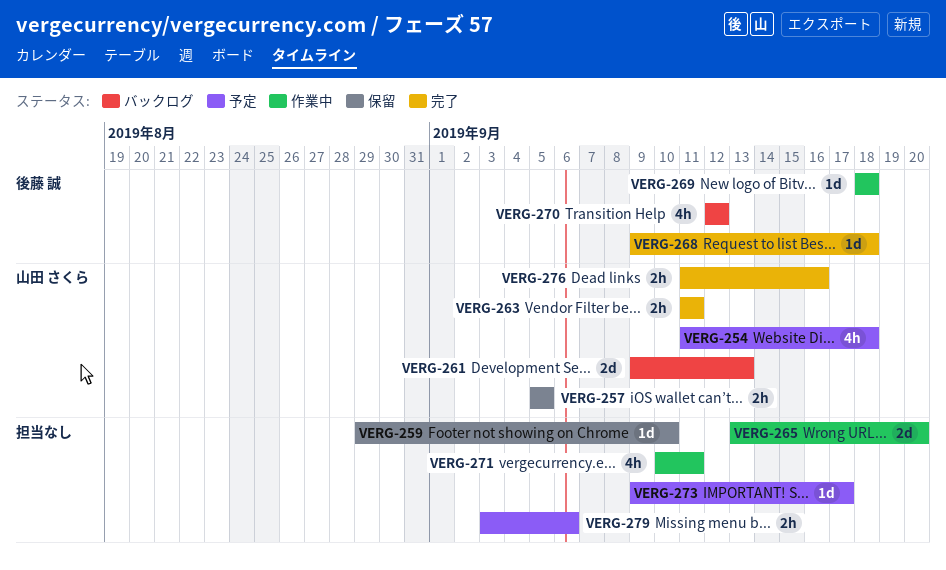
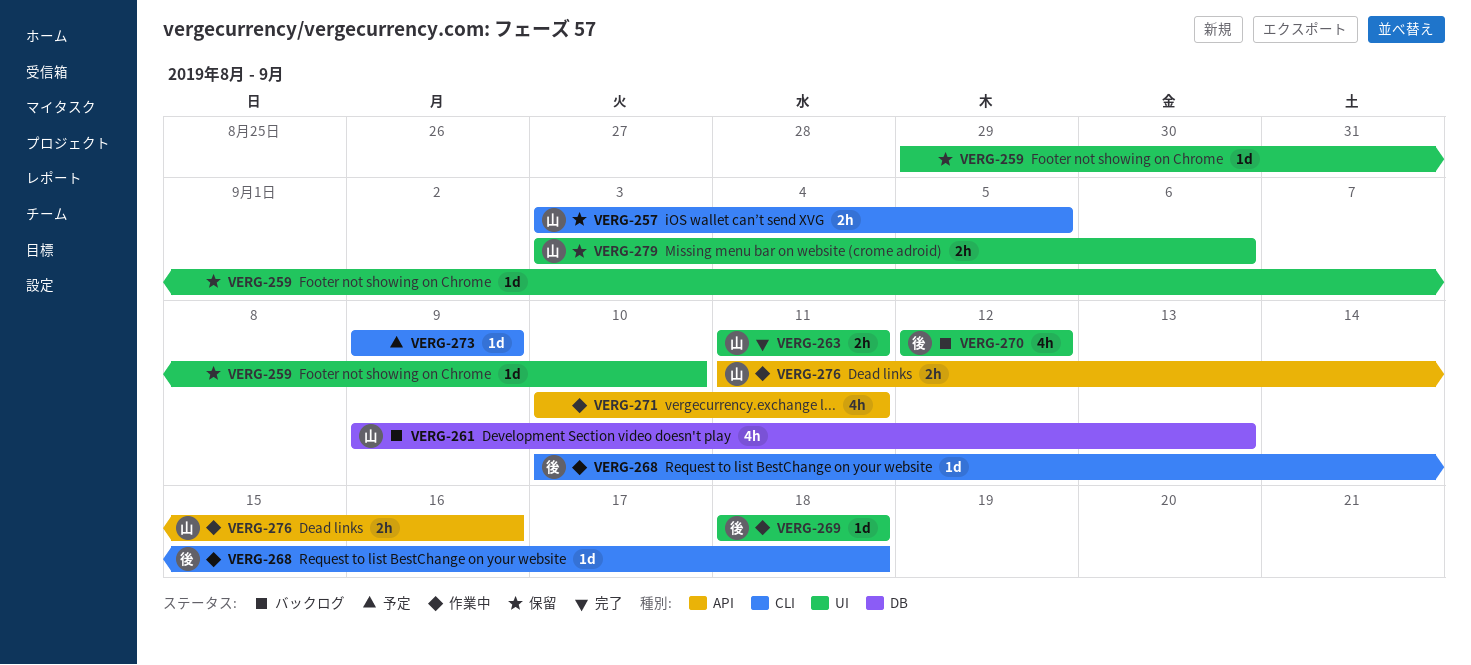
VERG-254: present -> none
VERG-257, start: Sep 5 -> Sep 3
VERG-261, estimate: 2d -> 4h
VERG-265: present -> none
VERG-268, status: 完了 -> 作業中
VERG-268, start: Sep 9 -> Sep 10
VERG-273, due: Sep 17 -> Sep 9
VERG-276, status: 完了 -> 作業中
VERG-279, status: 予定 -> 保留
VERG-279, owner: none -> 山田 さくら

